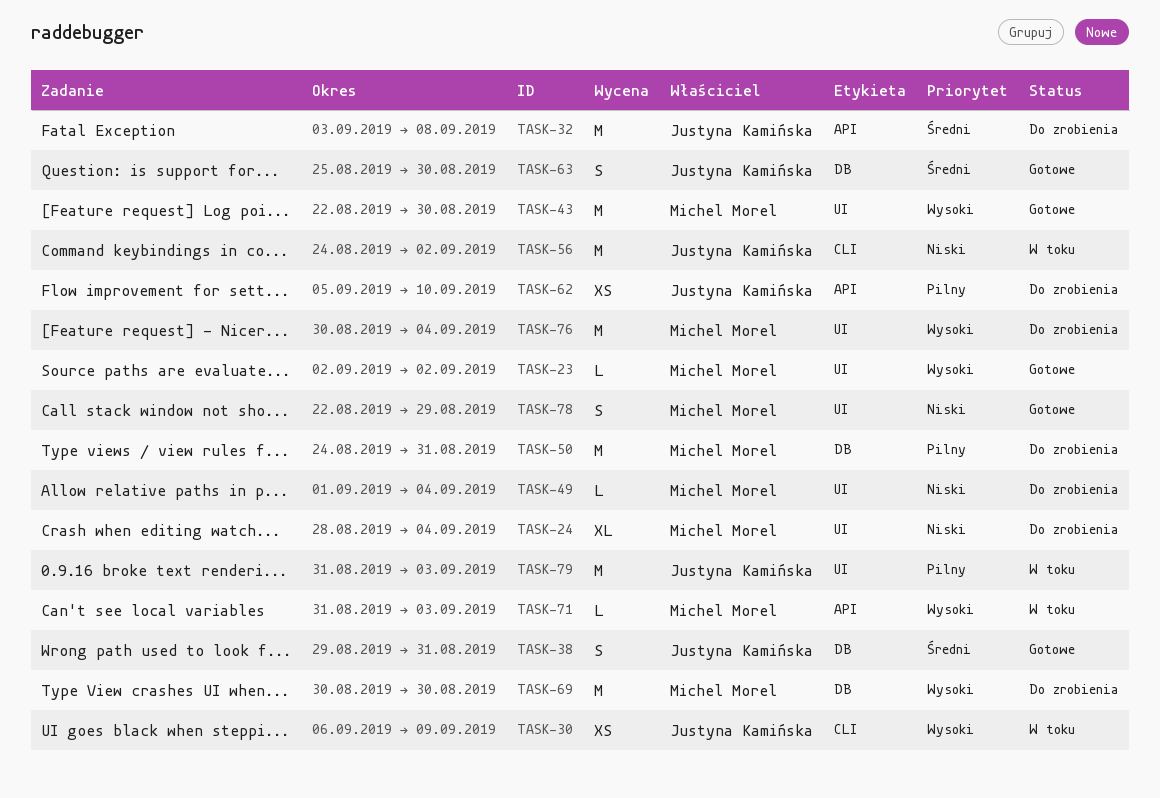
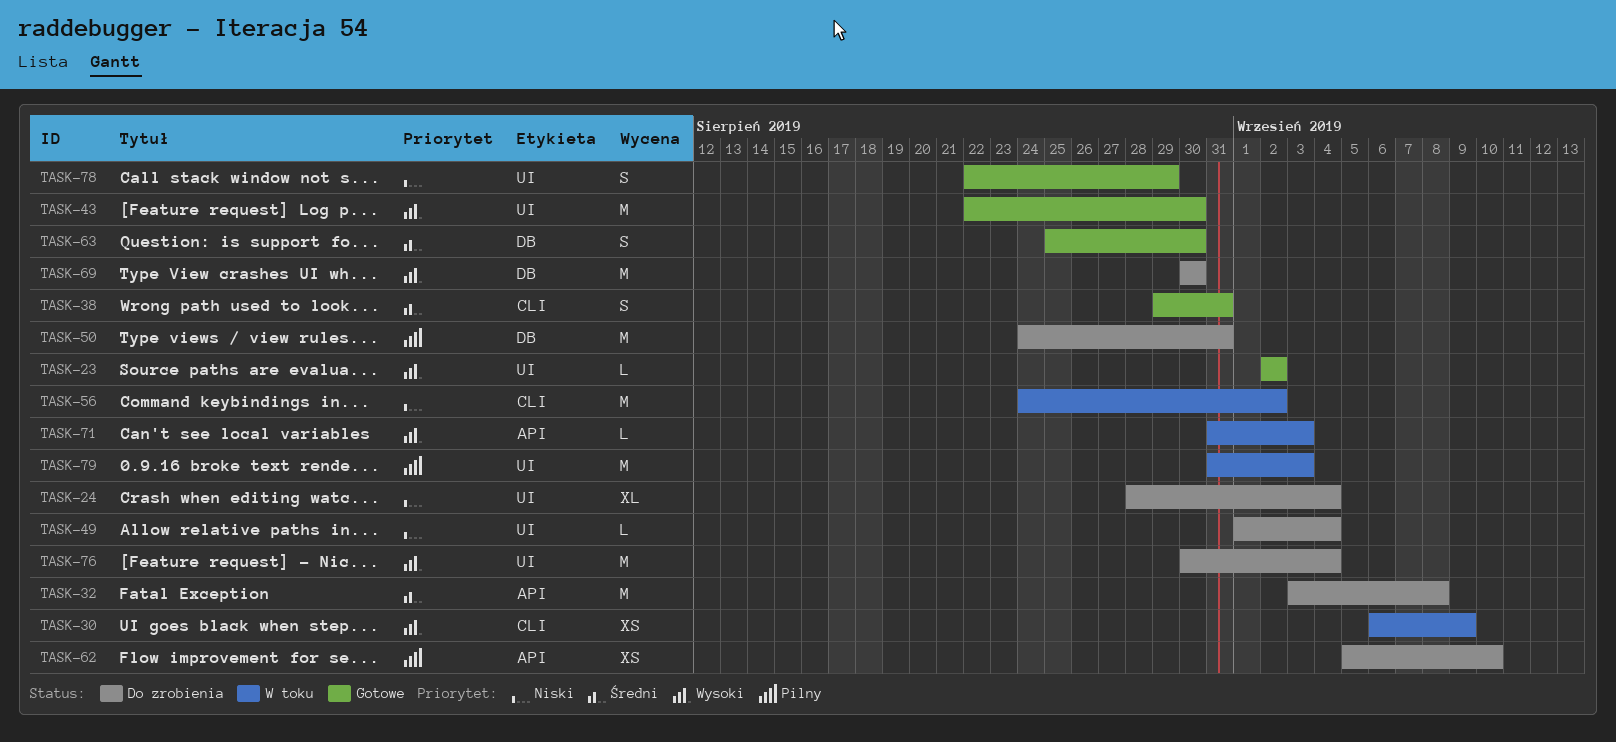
TASK-38, label: DB -> CLI

